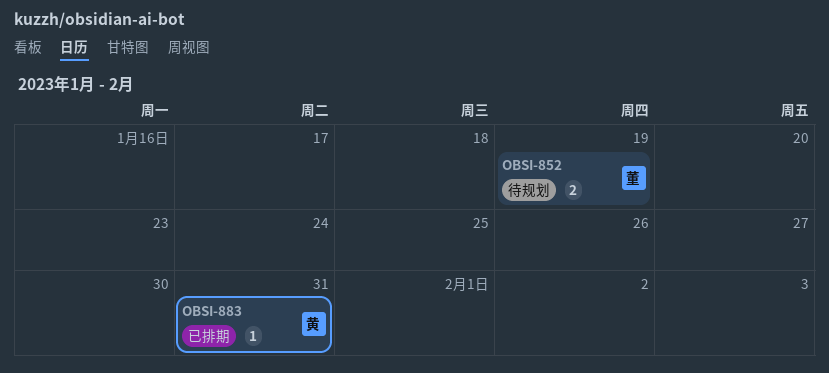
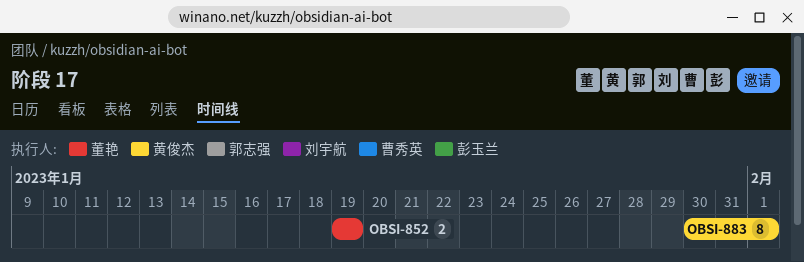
OBSI-883, estimate: 1 -> 8
OBSI-883, due: Jan 31 -> Feb 1

